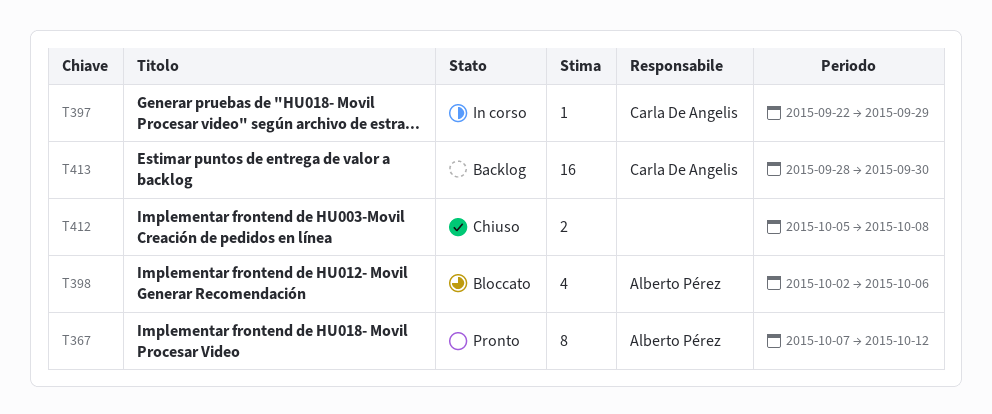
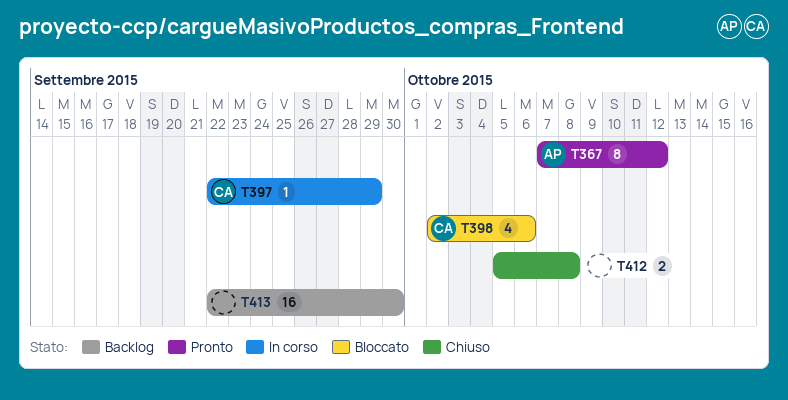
T398, owner: Alberto Pérez -> Carla De Angelis
T413, owner: Carla De Angelis -> none
T413, start: Sep 28 -> Sep 22

